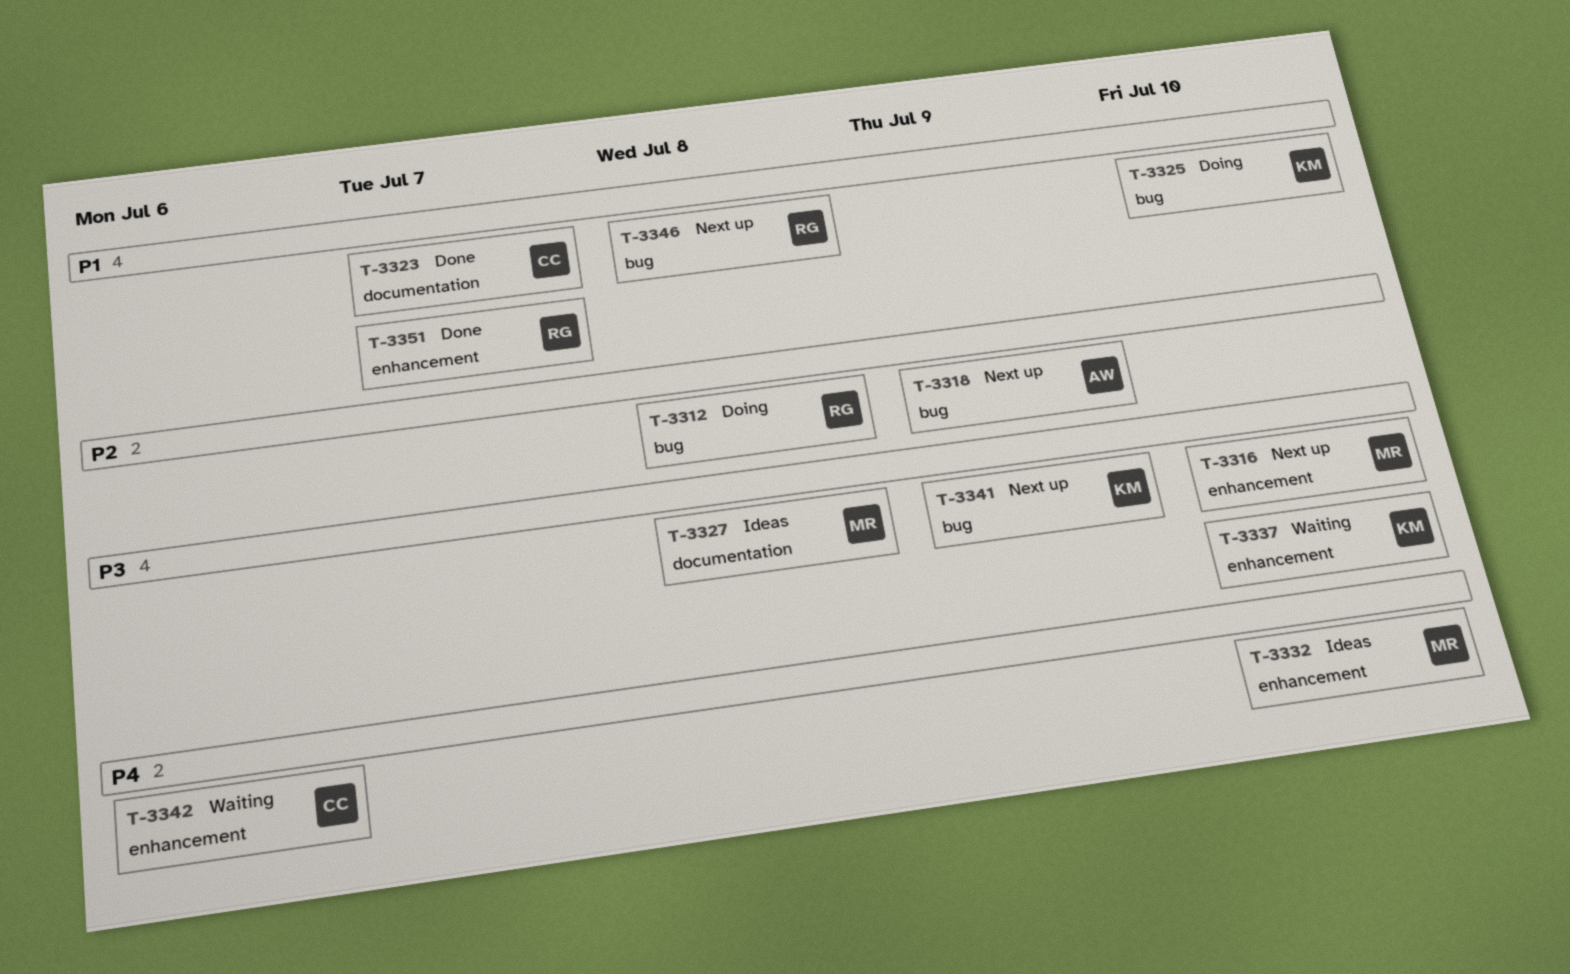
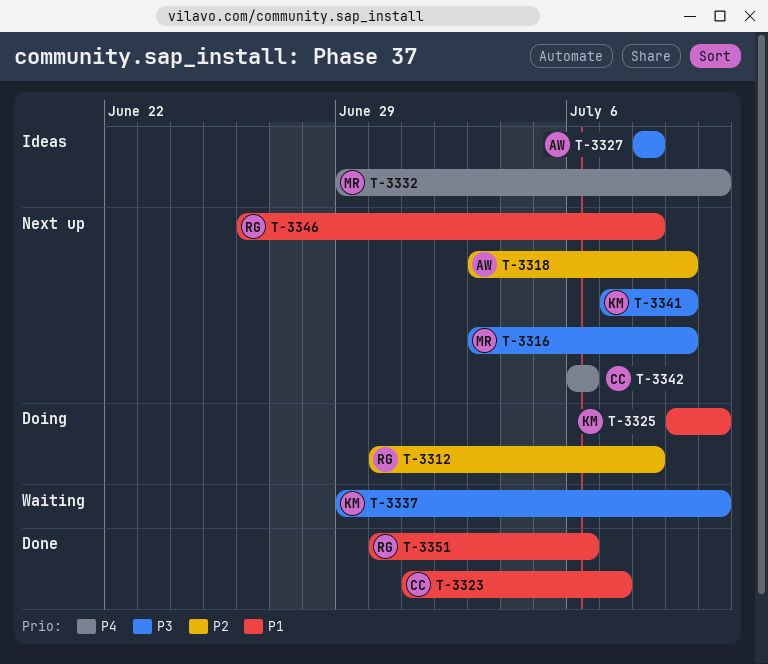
T-3316, due: Jul 10 -> Jul 9
T-3327, owner: MR -> AW
T-3342, status: Waiting -> Next up
T-3351, due: Jul 7 -> Jul 6

